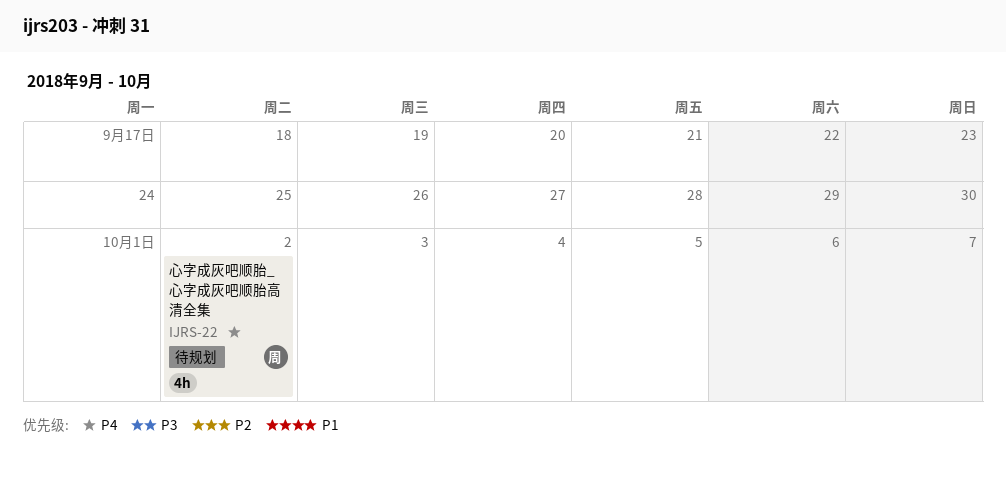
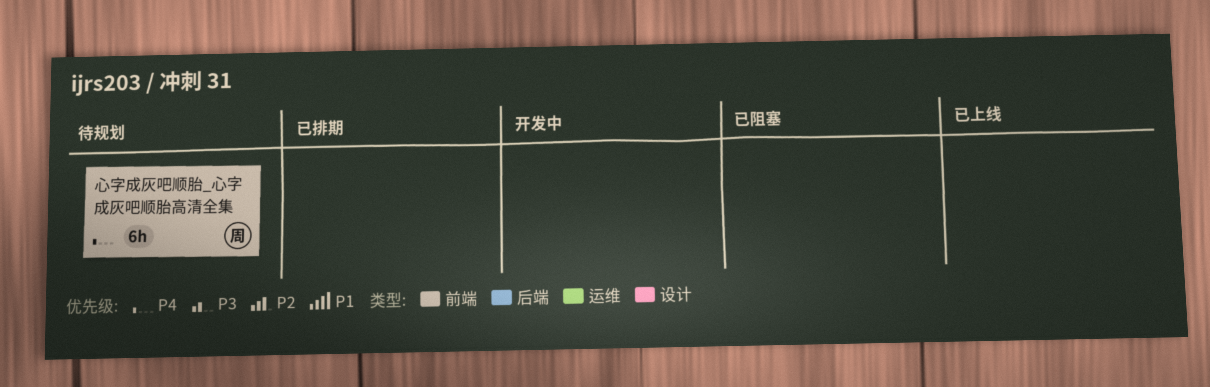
心字成灰吧顺胎_心字成灰吧顺胎高清全集, estimate: 4h -> 6h

